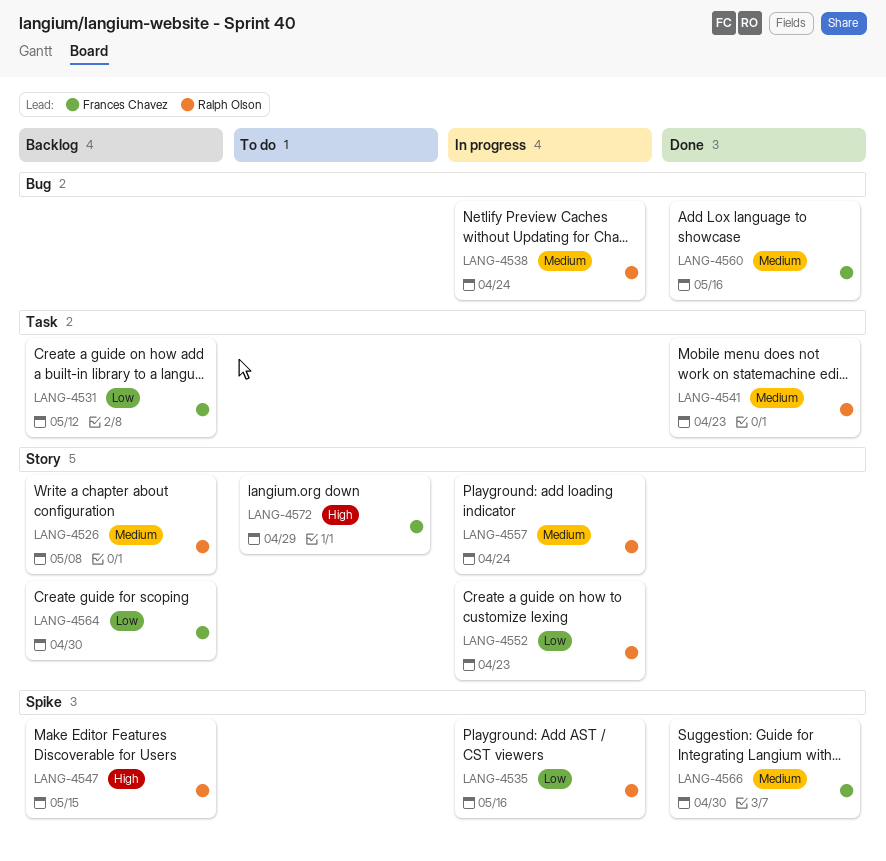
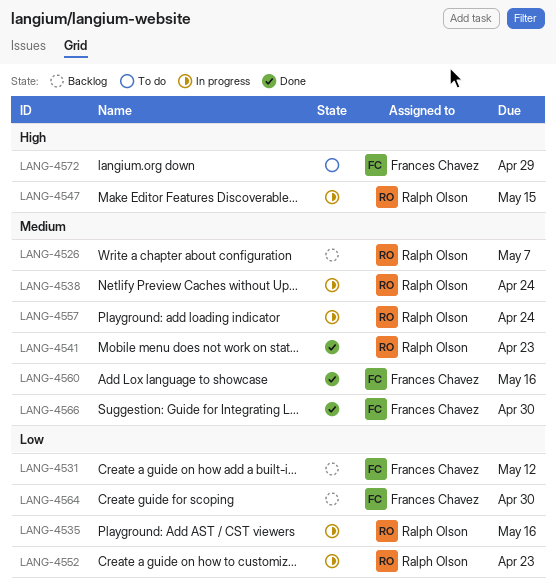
LANG-4526, due: May 8 -> May 7
LANG-4547, status: Backlog -> In progress

